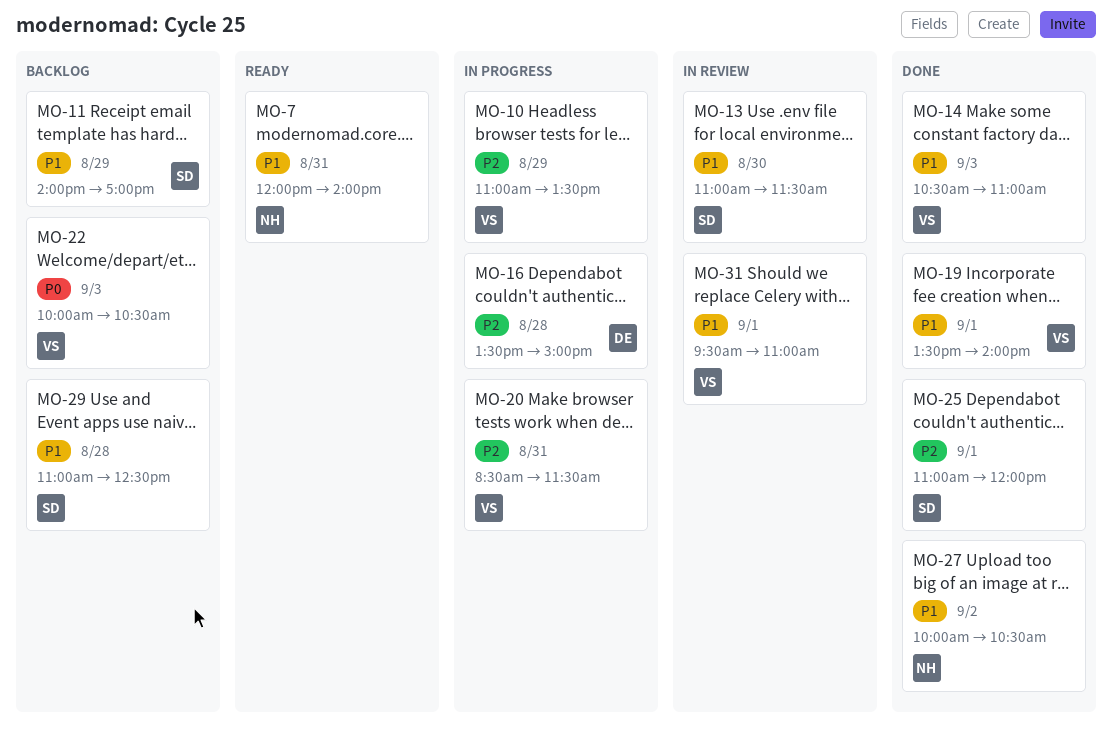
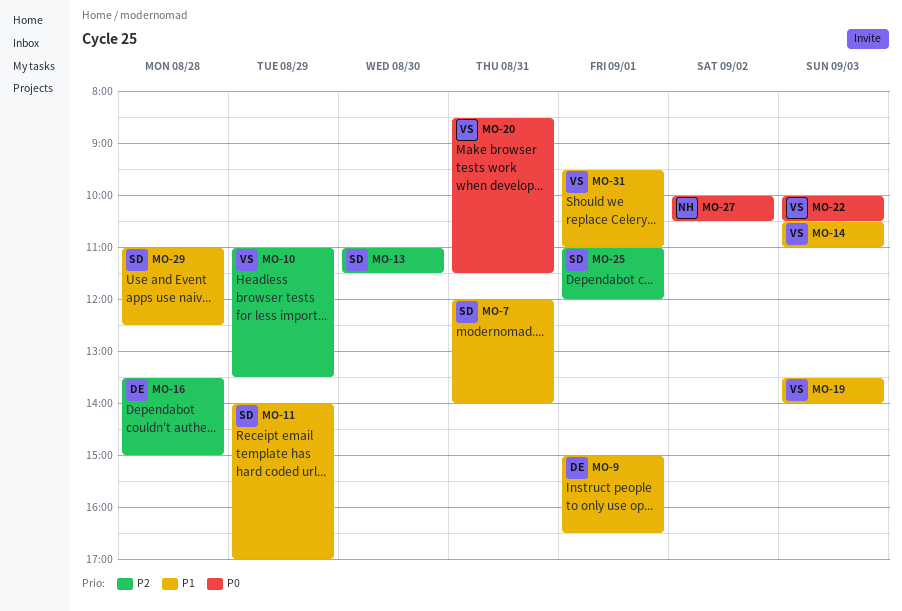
MO-7, owner: NH -> SD
MO-9: none -> present
MO-13, priority: P1 -> P2
MO-19, day: Sep 1 -> Sep 3
MO-20, priority: P2 -> P0
MO-27, priority: P1 -> P0

